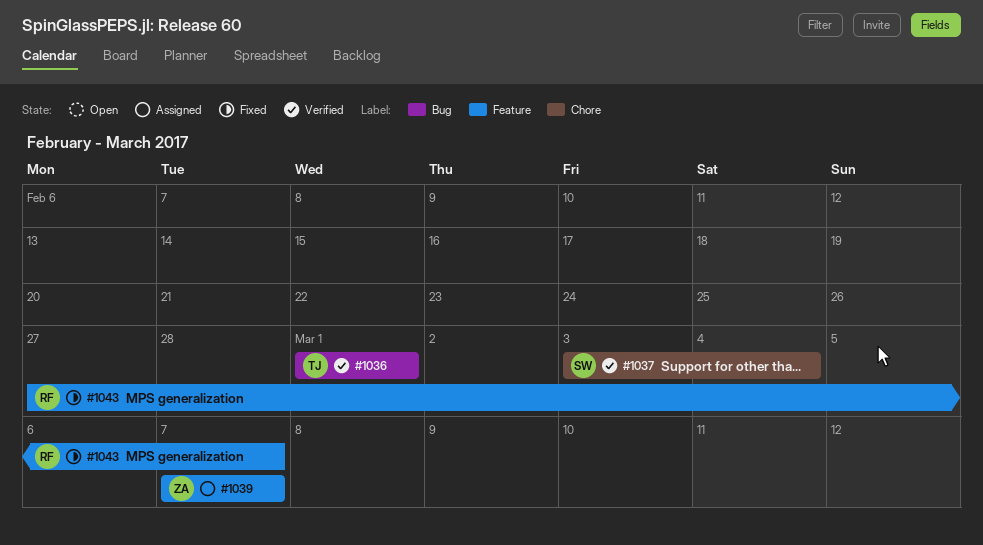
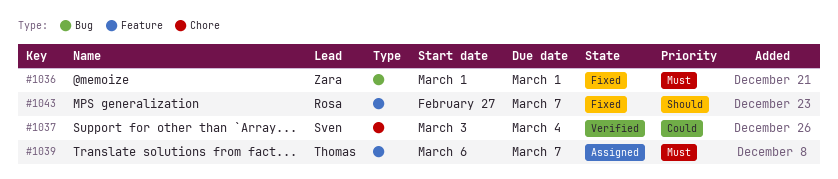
#1036, status: Verified -> Fixed
#1036, owner: Thomas -> Zara
#1039, owner: Zara -> Thomas
#1039, start: Mar 7 -> Mar 6

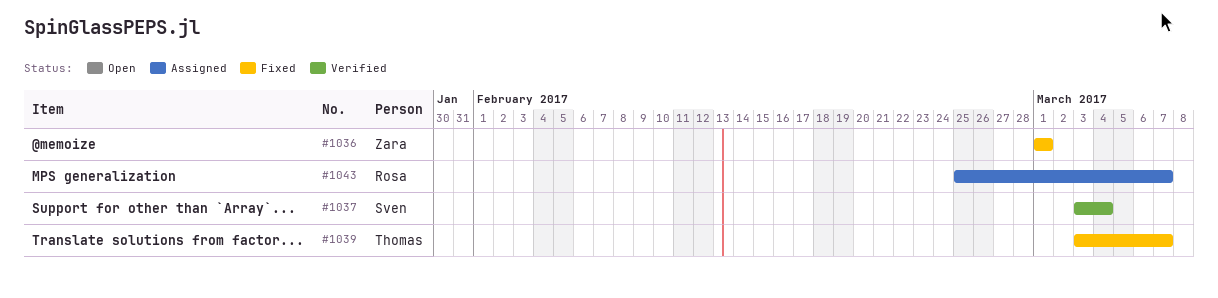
#1039, status: Assigned -> Fixed
#1039, start: Mar 6 -> Mar 3
#1043, status: Fixed -> Assigned
#1043, start: Feb 27 -> Feb 25

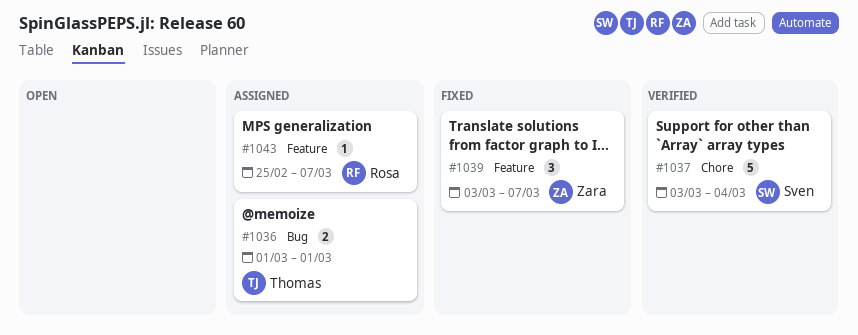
#1036, status: Fixed -> Assigned
#1036, owner: Zara -> Thomas
#1039, owner: Thomas -> Zara

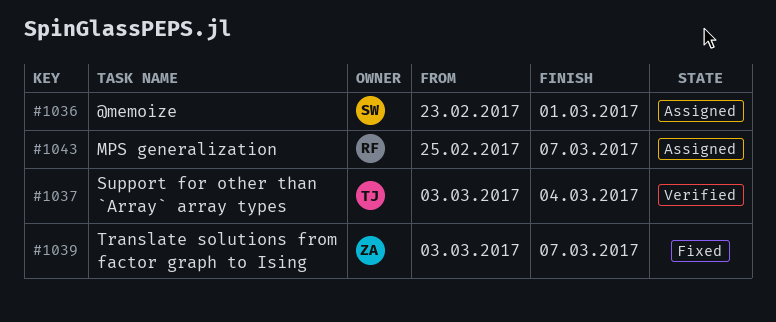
#1036, owner: Thomas -> Sven
#1036, start: Mar 1 -> Feb 23
#1037, owner: Sven -> Thomas

